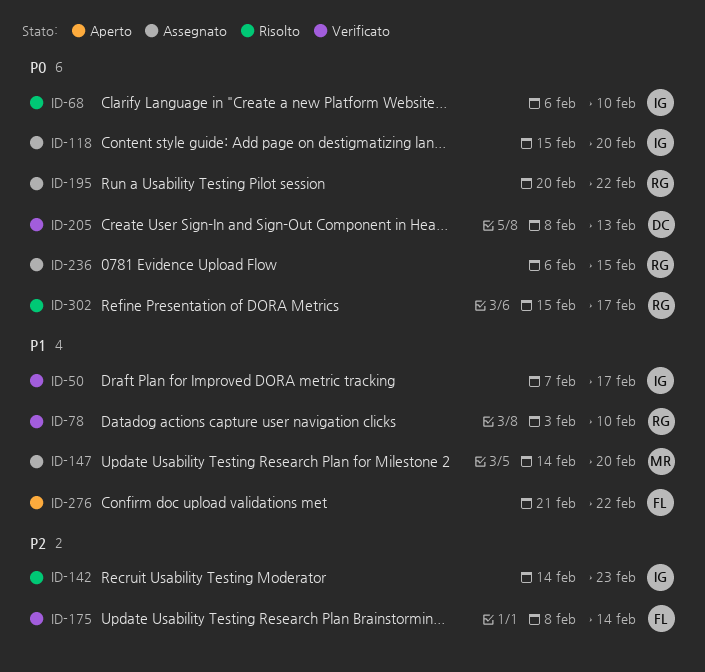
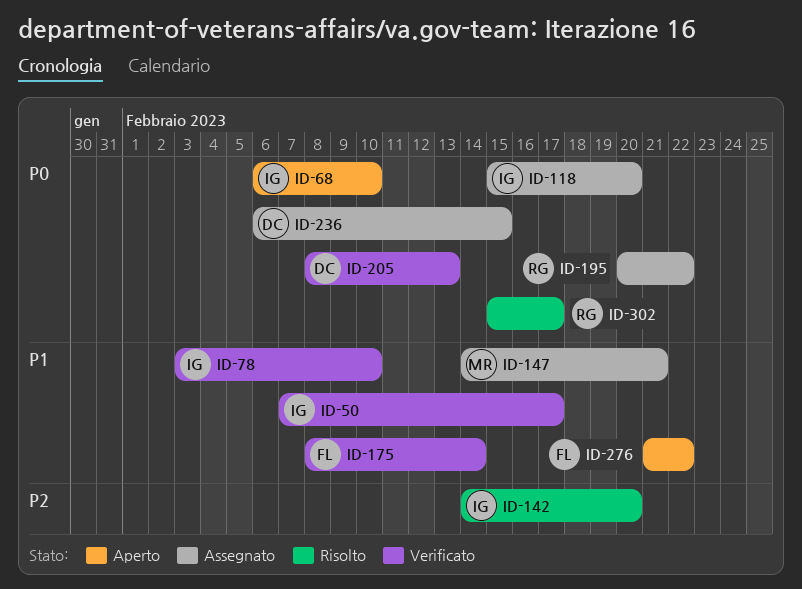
ID-68, status: Risolto -> Aperto
ID-78, owner: RG -> IG
ID-142, due: Feb 23 -> Feb 20
ID-147, due: Feb 20 -> Feb 21
ID-175, priority: P2 -> P1
ID-236, owner: RG -> DC

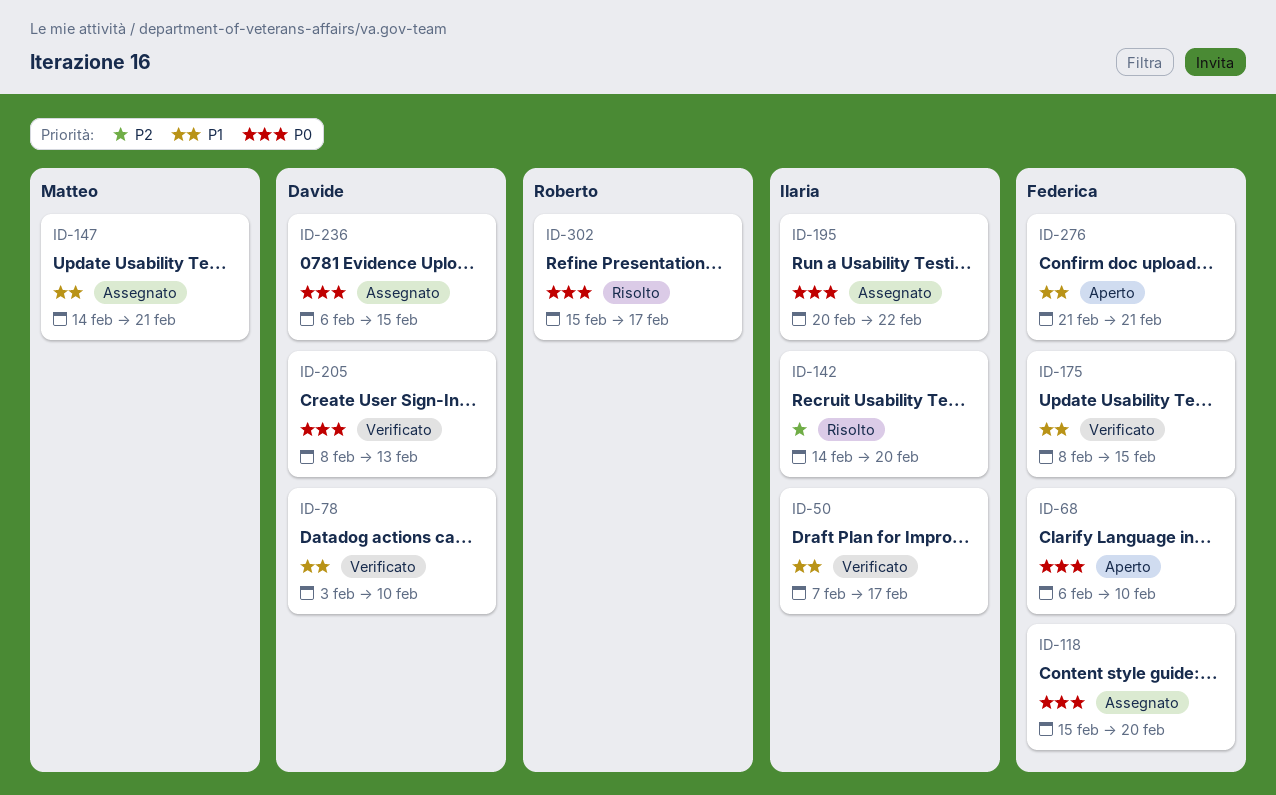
ID-68, owner: Ilaria -> Federica
ID-78, owner: Ilaria -> Davide
ID-118, owner: Ilaria -> Federica
ID-175, due: Feb 14 -> Feb 15
ID-195, owner: Roberto -> Ilaria
ID-276, due: Feb 22 -> Feb 21

